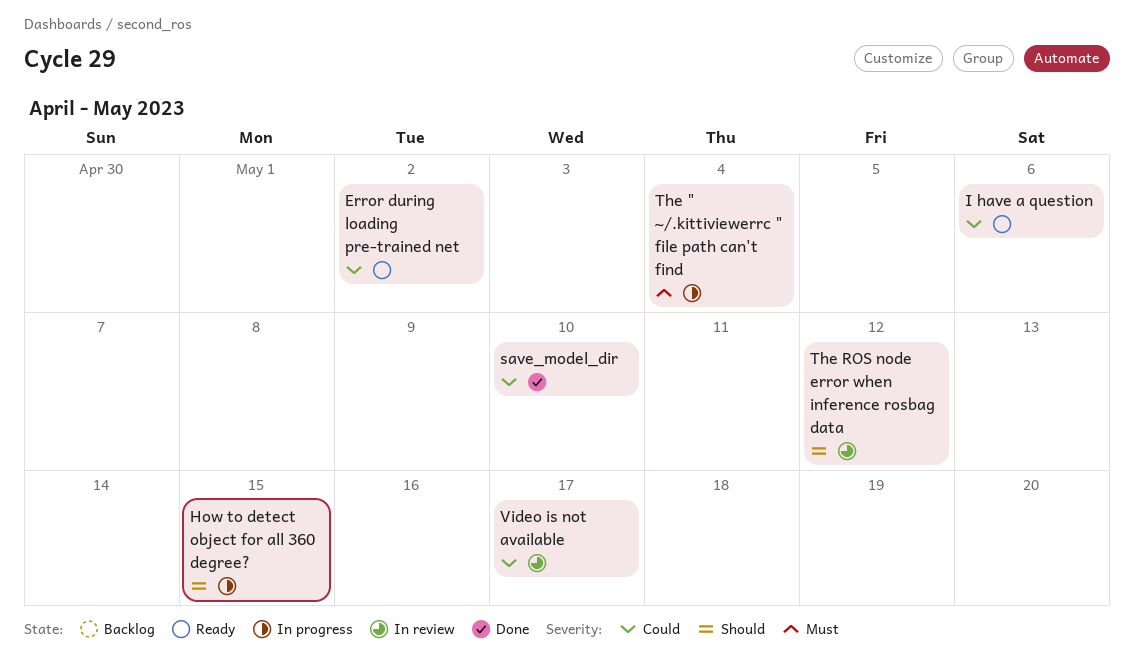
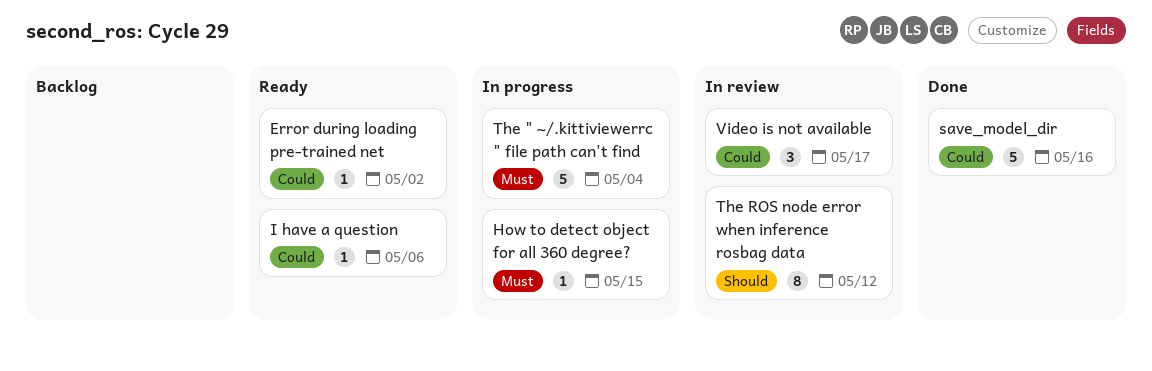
How to detect object for all 360 degree?, priority: Should -> Must
save_model_dir, due: May 10 -> May 16

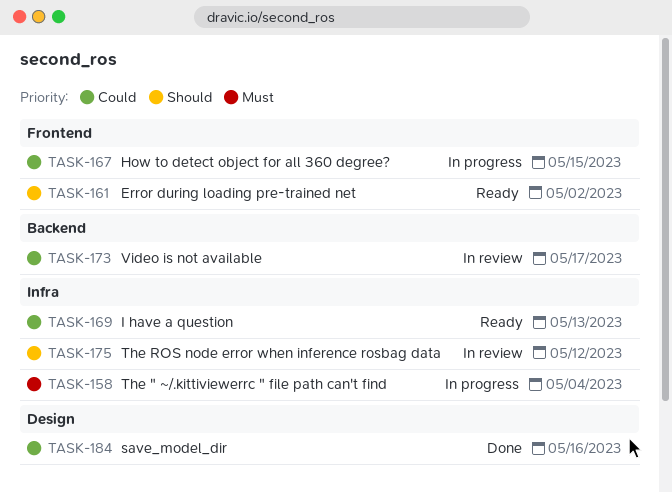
Error during loading pre-trained net, priority: Could -> Should
How to detect object for all 360 degree?, priority: Must -> Could
I have a question, due: May 6 -> May 13

